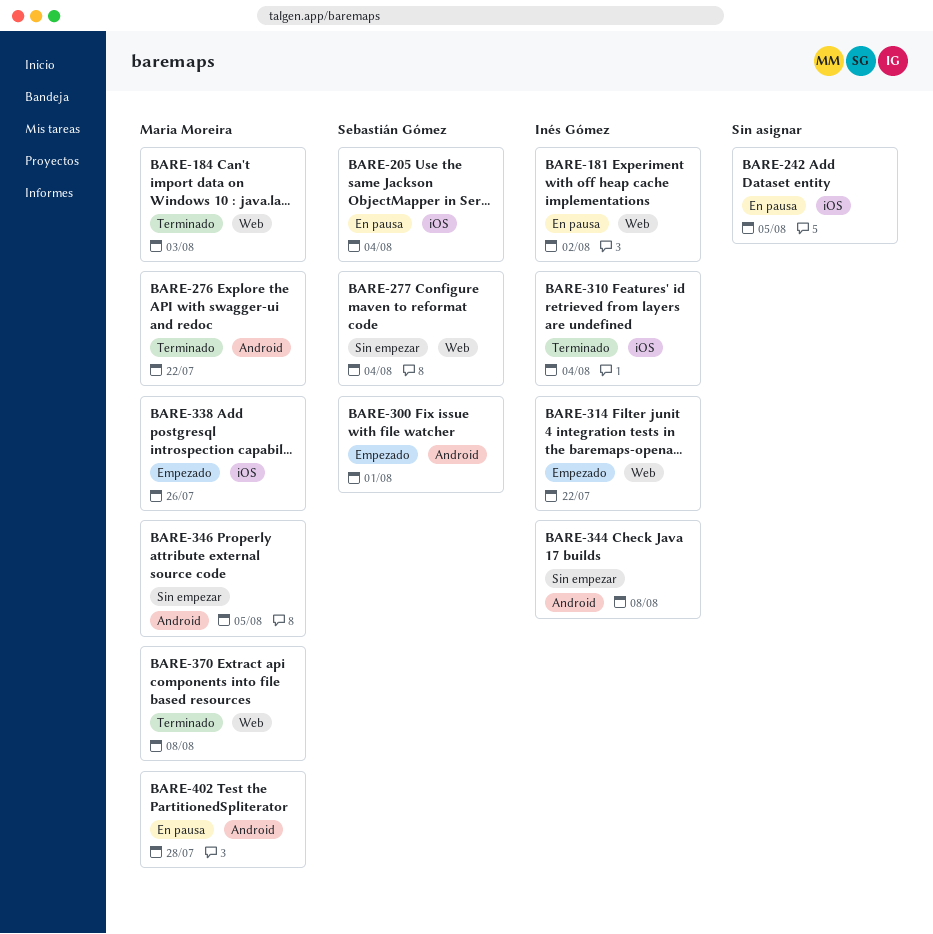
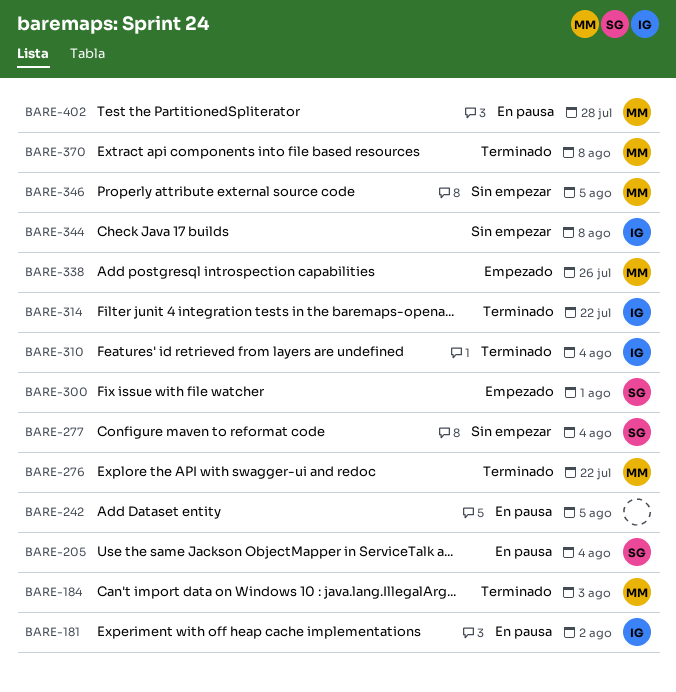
BARE-314, status: Empezado -> Terminado

